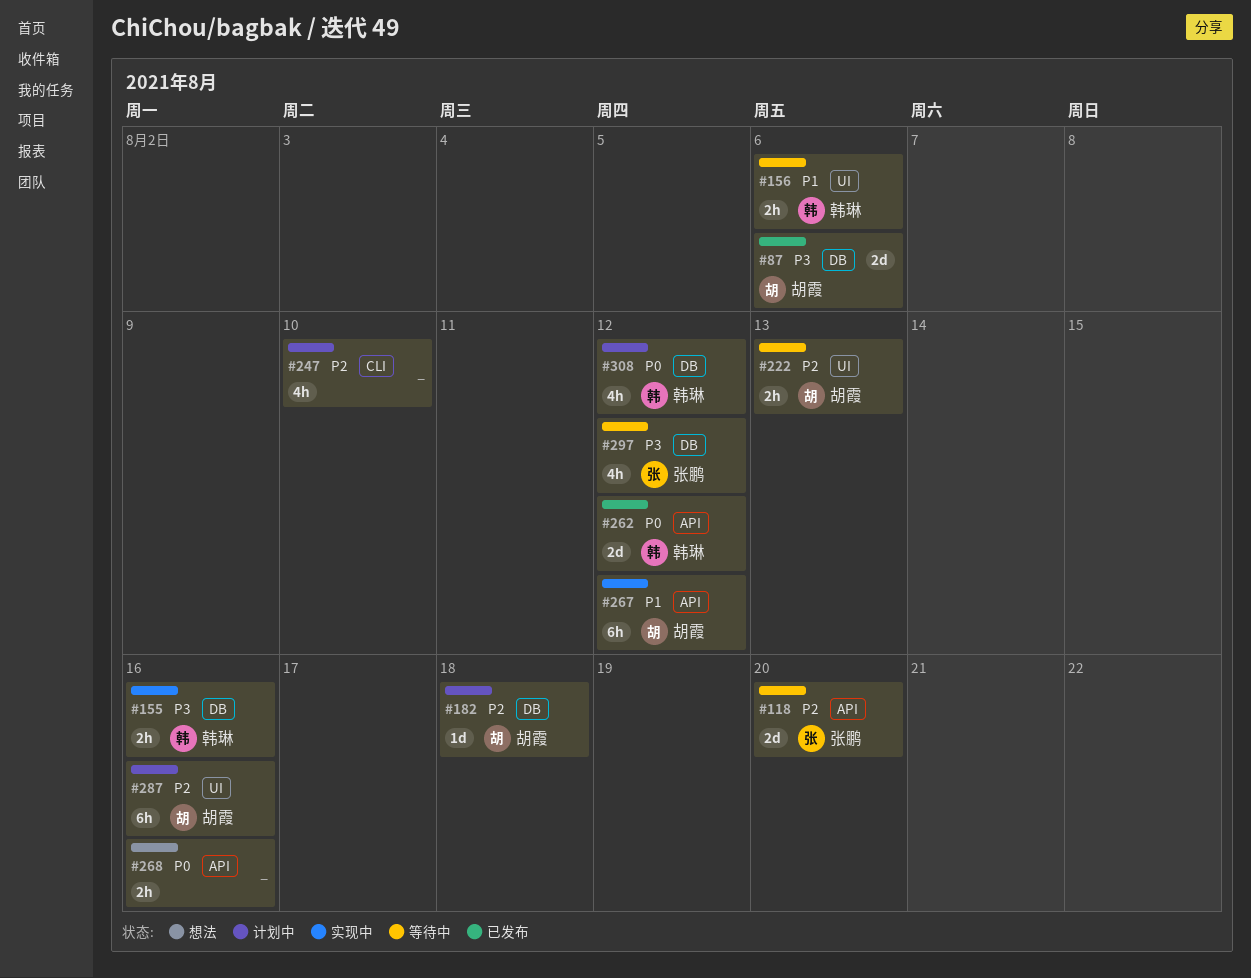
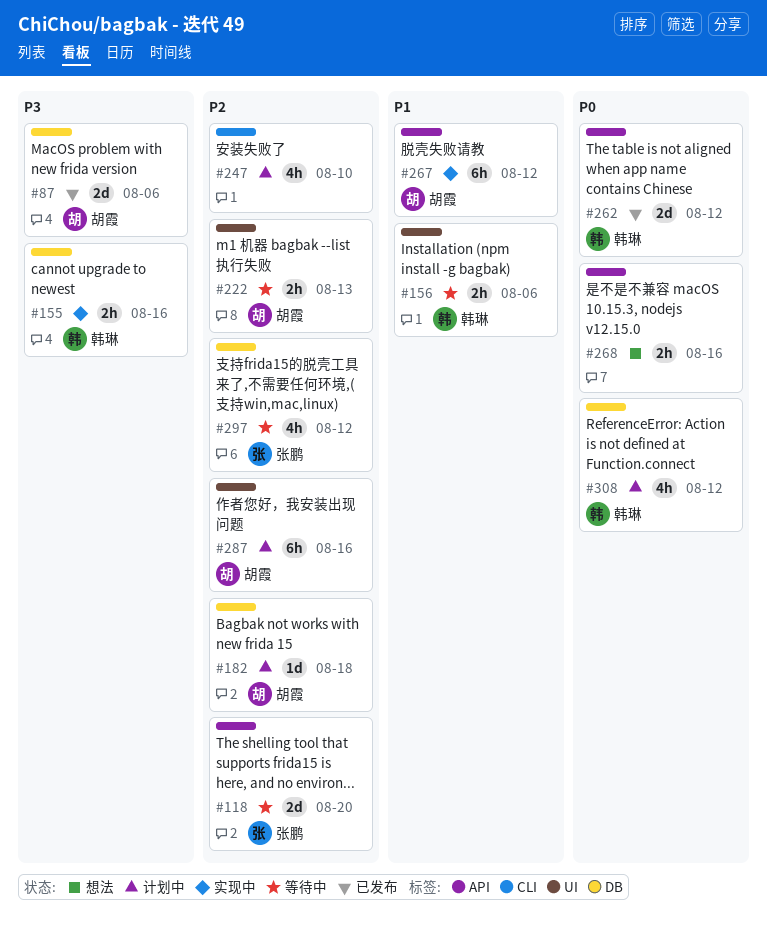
#297, priority: P3 -> P2

